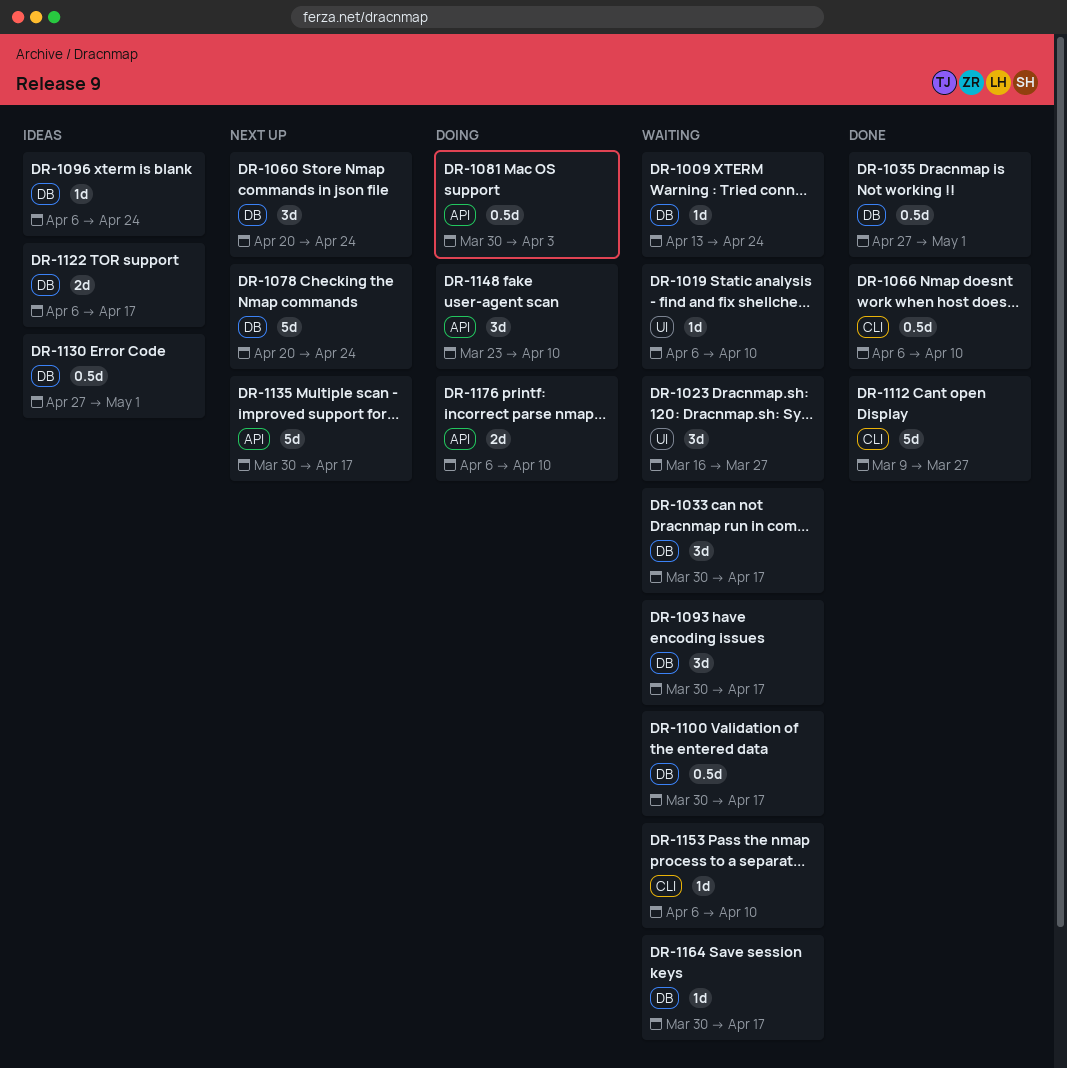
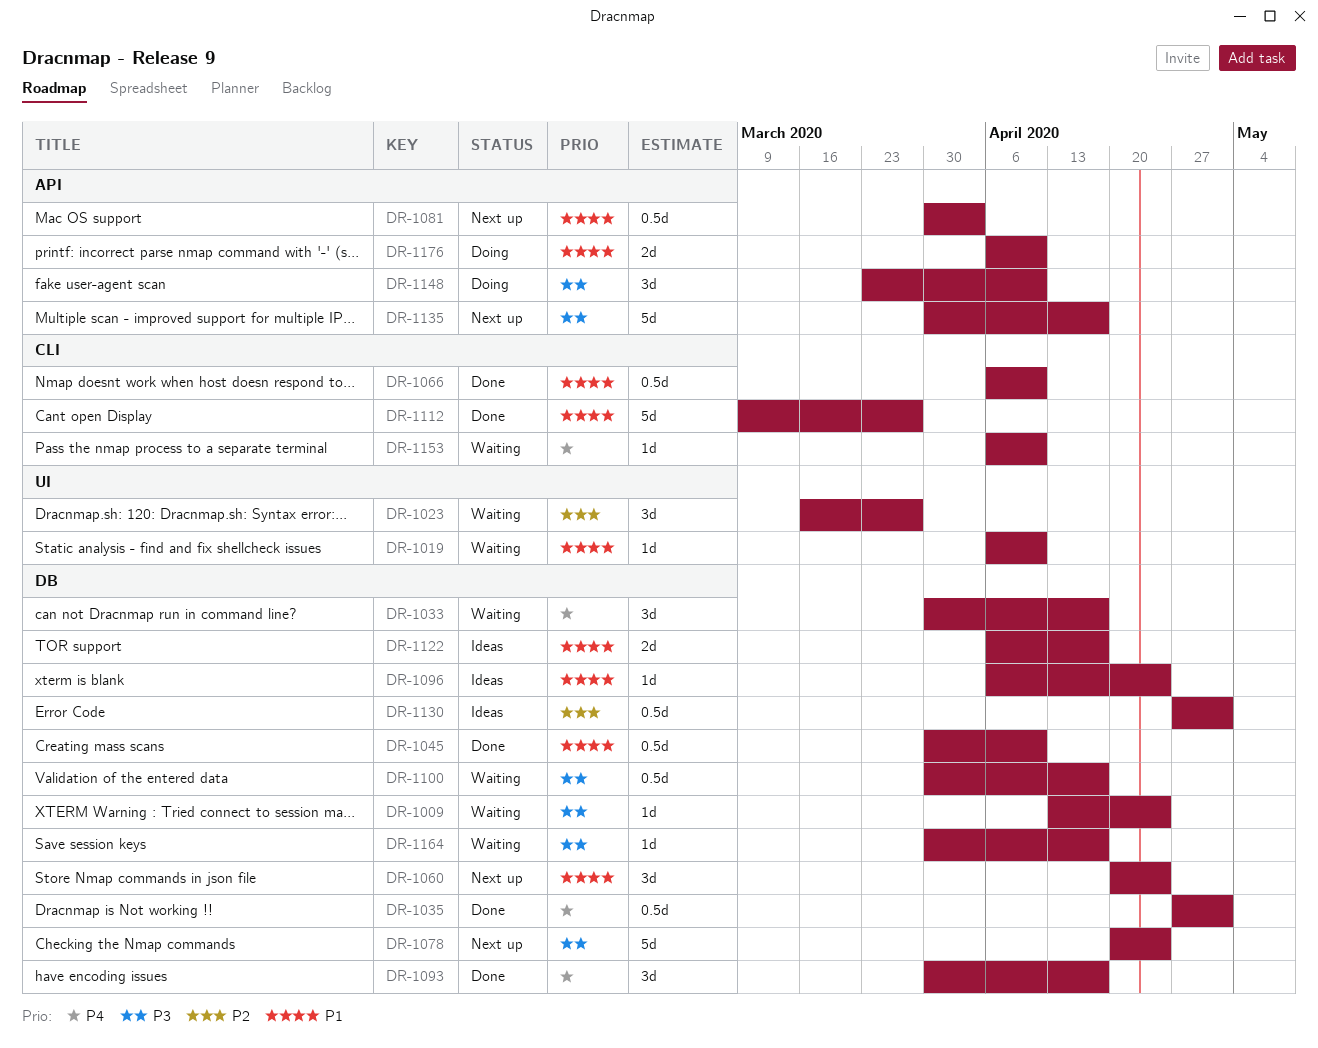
DR-1045: none -> present
DR-1081, status: Doing -> Next up
DR-1093, status: Waiting -> Done

